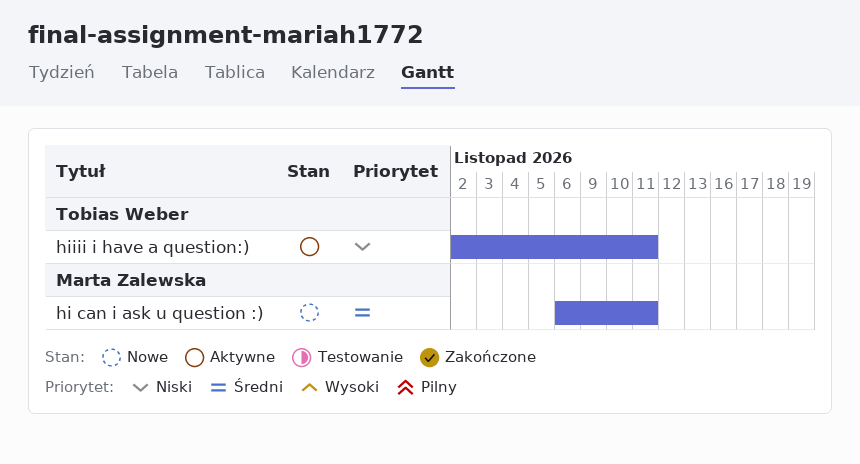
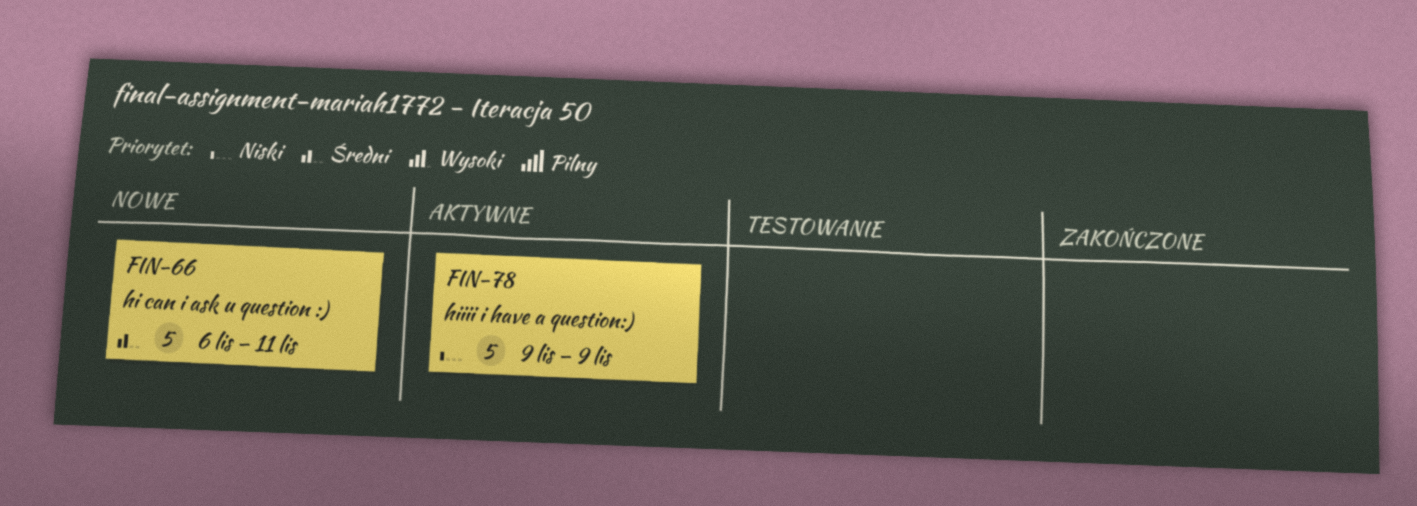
hiiii i have a question:), start: Nov 2 -> Nov 9
hiiii i have a question:), due: Nov 11 -> Nov 9

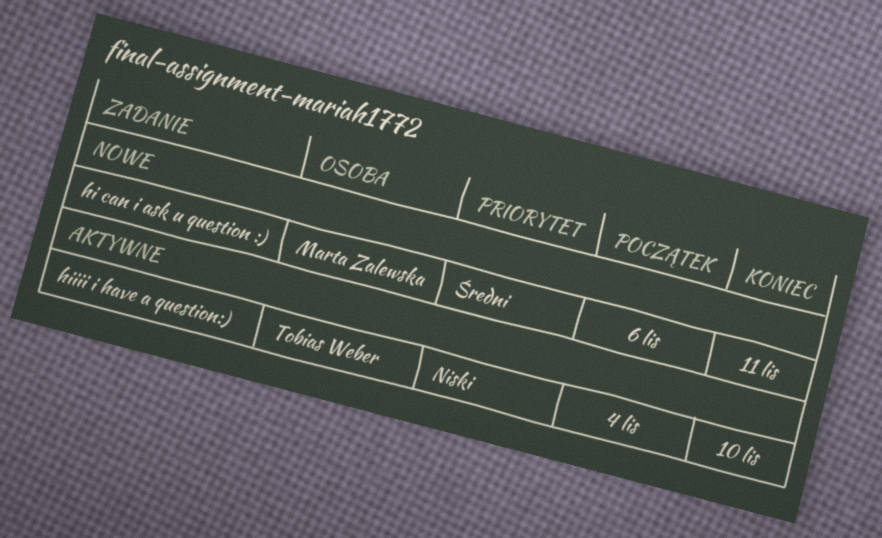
hiiii i have a question:), start: Nov 9 -> Nov 4
hiiii i have a question:), due: Nov 9 -> Nov 10

